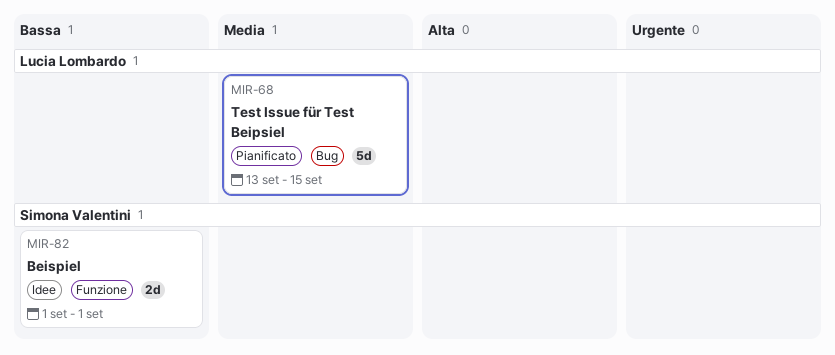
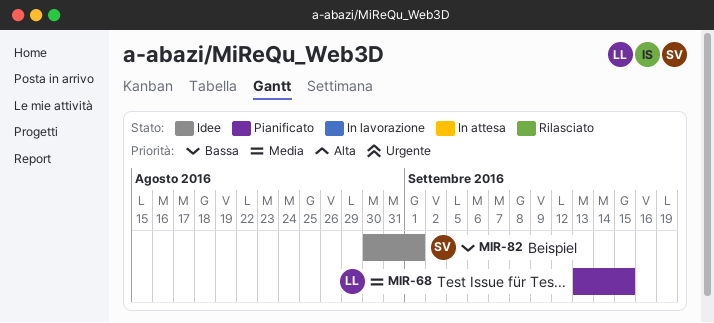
MIR-82, start: Sep 1 -> Aug 30

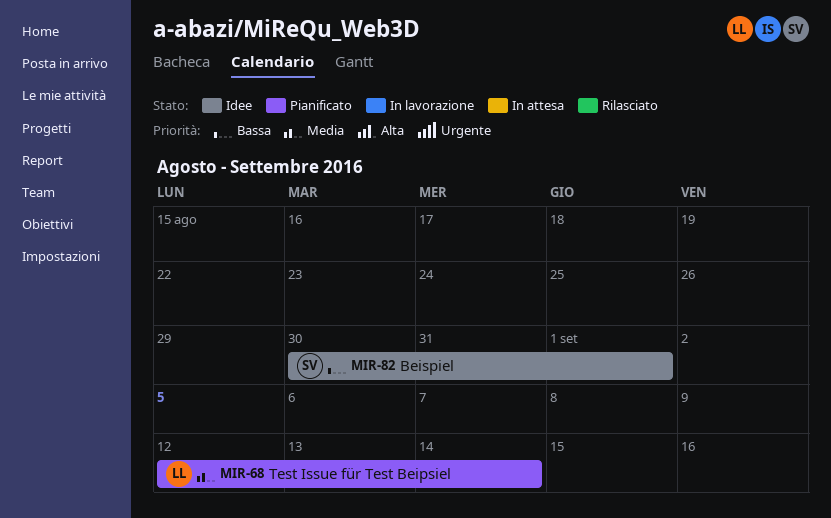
MIR-68, start: Sep 13 -> Sep 12
MIR-68, due: Sep 15 -> Sep 14

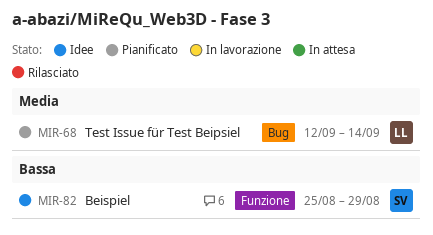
MIR-82, start: Aug 30 -> Aug 25
MIR-82, due: Sep 1 -> Aug 29

